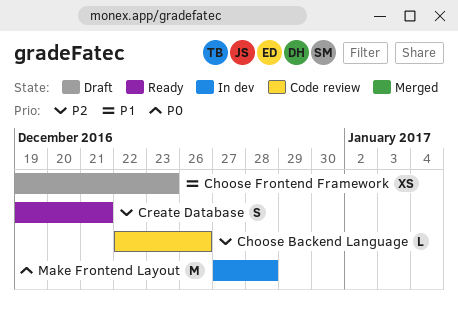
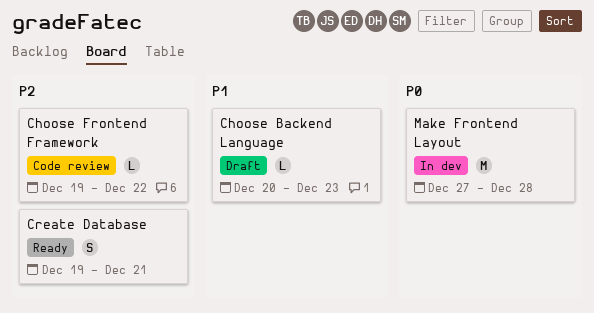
Choose Backend Language, status: Code review -> Draft
Choose Backend Language, priority: P2 -> P1
Choose Backend Language, start: Dec 22 -> Dec 20
Choose Backend Language, due: Dec 26 -> Dec 23
Choose Frontend Framework, status: Draft -> Code review
Choose Frontend Framework, priority: P1 -> P2
Choose Frontend Framework, estimate: XS -> L
Choose Frontend Framework, due: Dec 23 -> Dec 22

